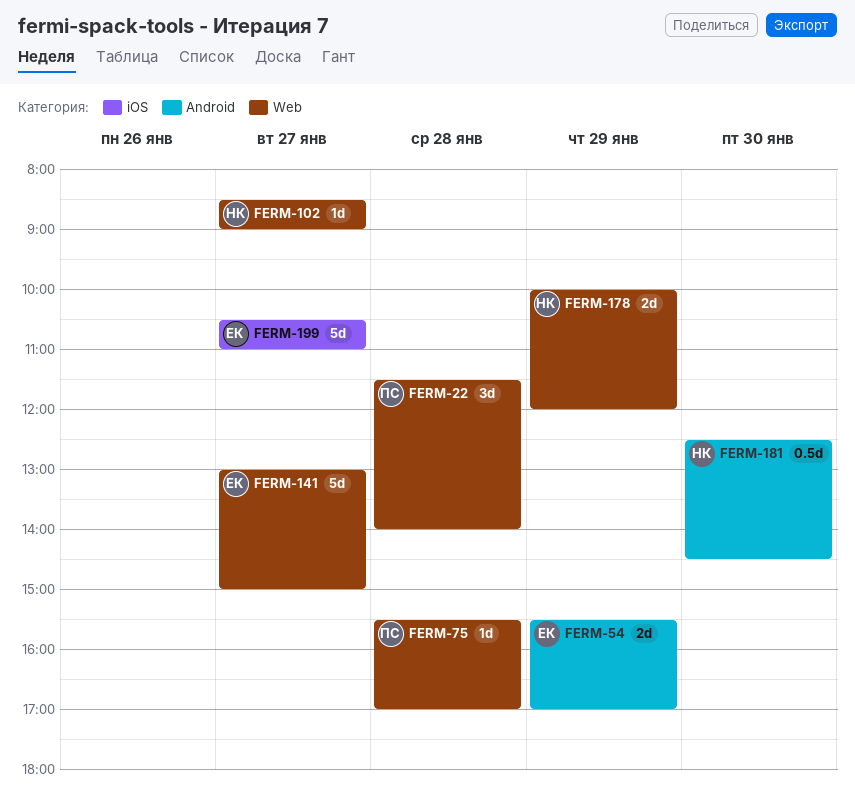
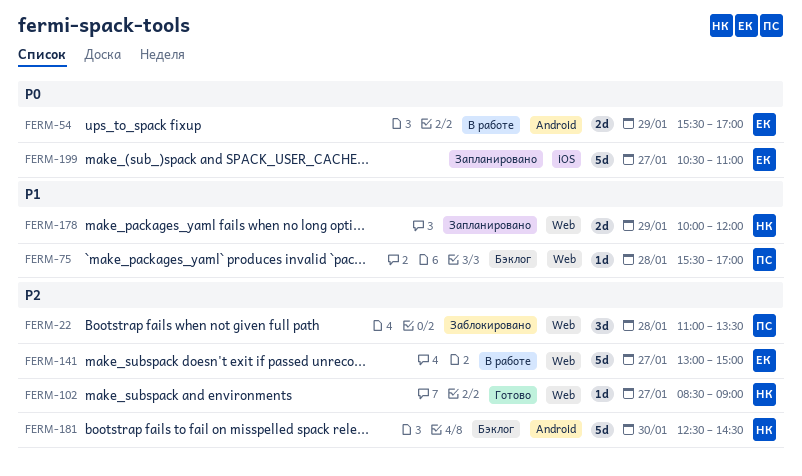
FERM-22, begins: 11:30 -> 11:00
FERM-22, ends: 14:00 -> 13:30
FERM-181, estimate: 0.5d -> 5d

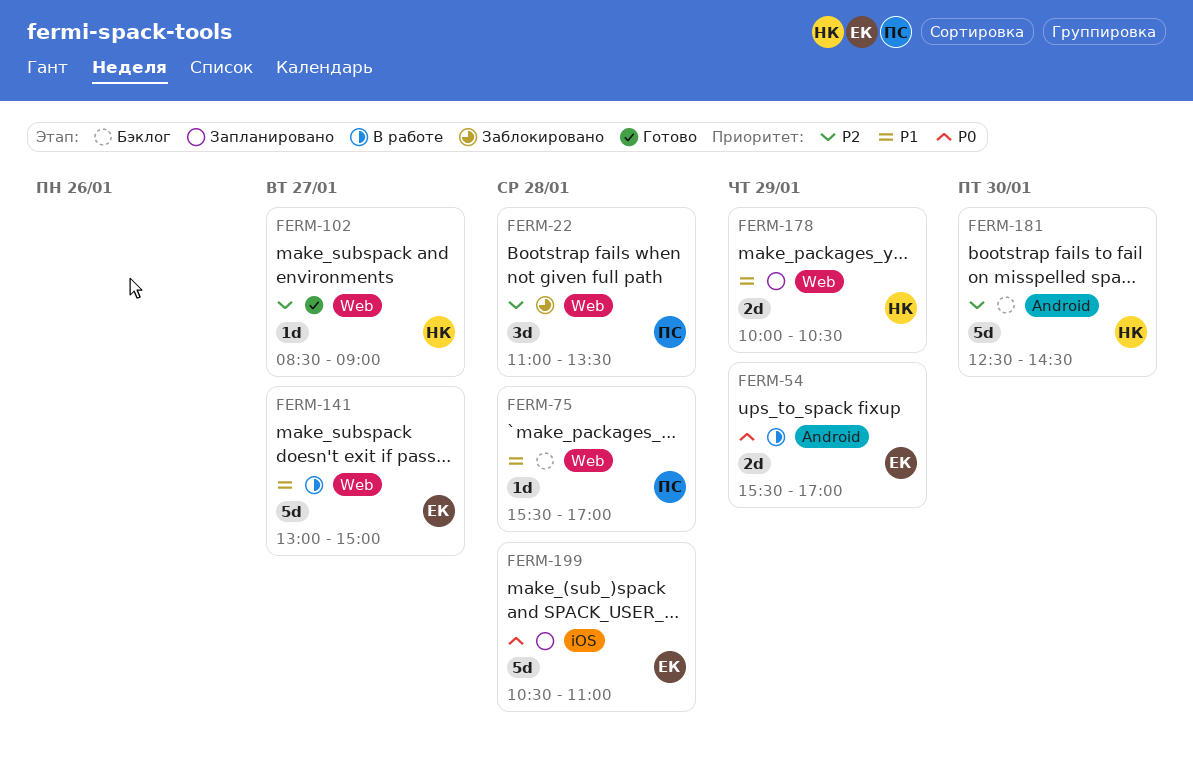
FERM-141, priority: P2 -> P1
FERM-178, ends: 12:00 -> 10:30
FERM-199, day: Jan 27 -> Jan 28

